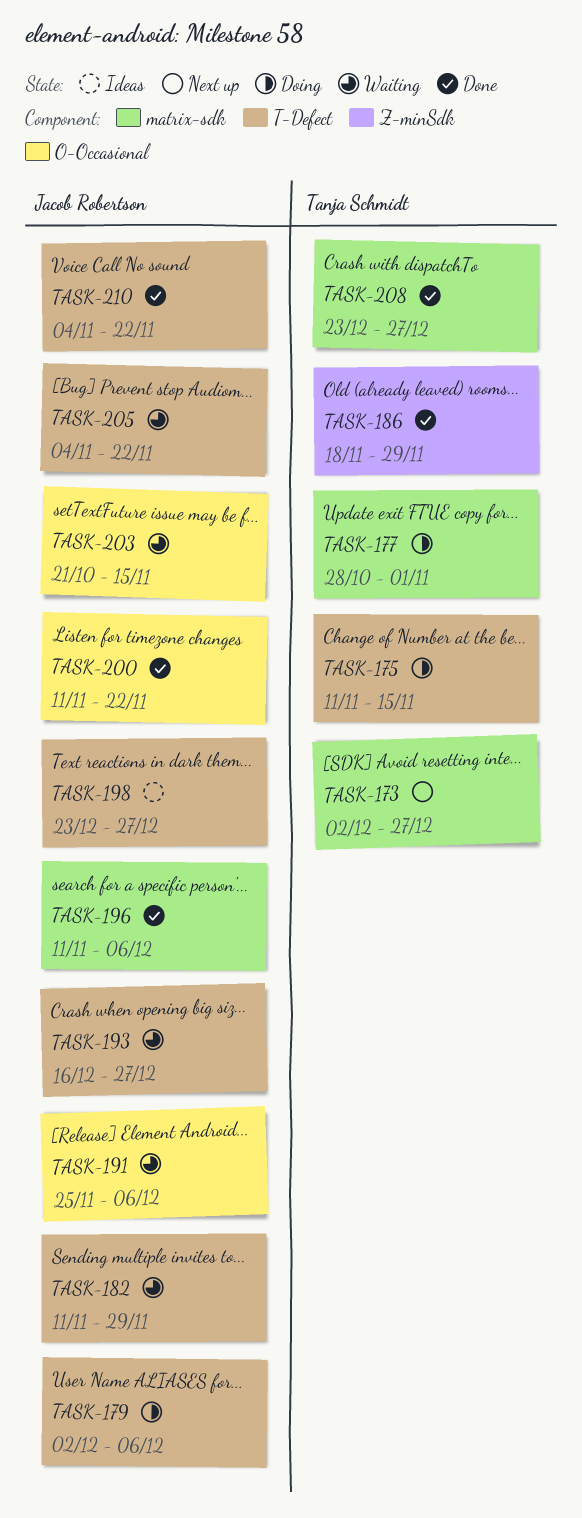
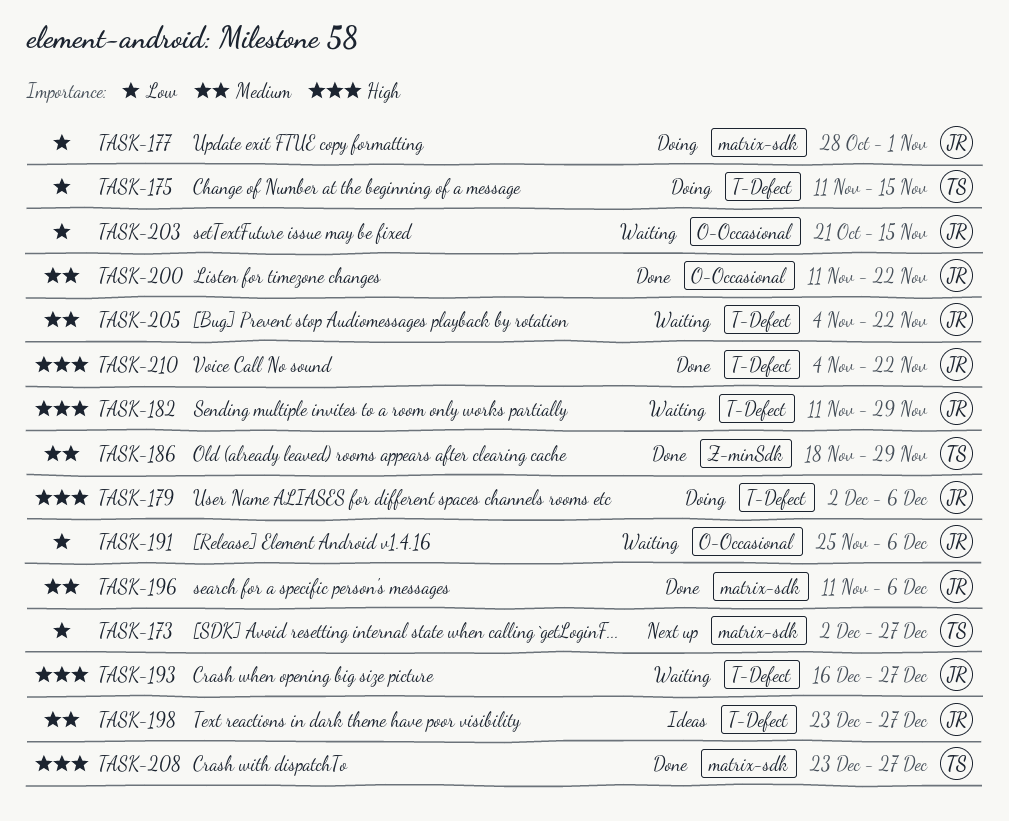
TASK-177, owner: Tanja Schmidt -> Jacob Robertson

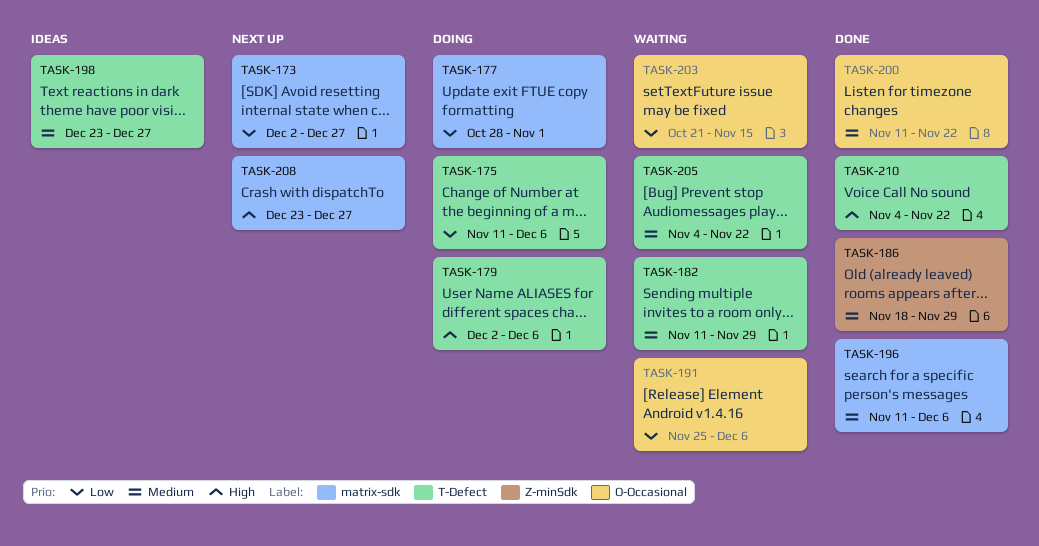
TASK-175, due: Nov 15 -> Dec 6
TASK-182, priority: High -> Medium
TASK-193: present -> none
TASK-208, status: Done -> Next up

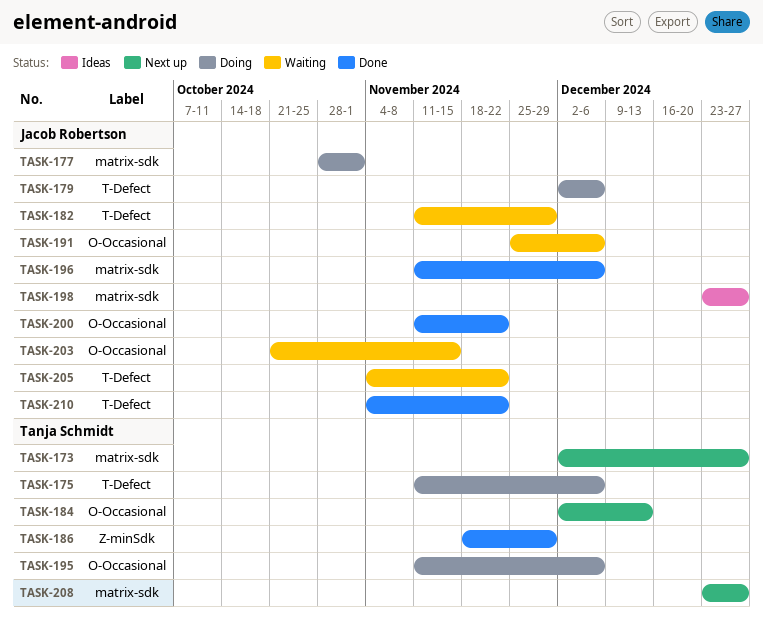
TASK-184: none -> present
TASK-195: none -> present
TASK-198, label: T-Defect -> matrix-sdk

